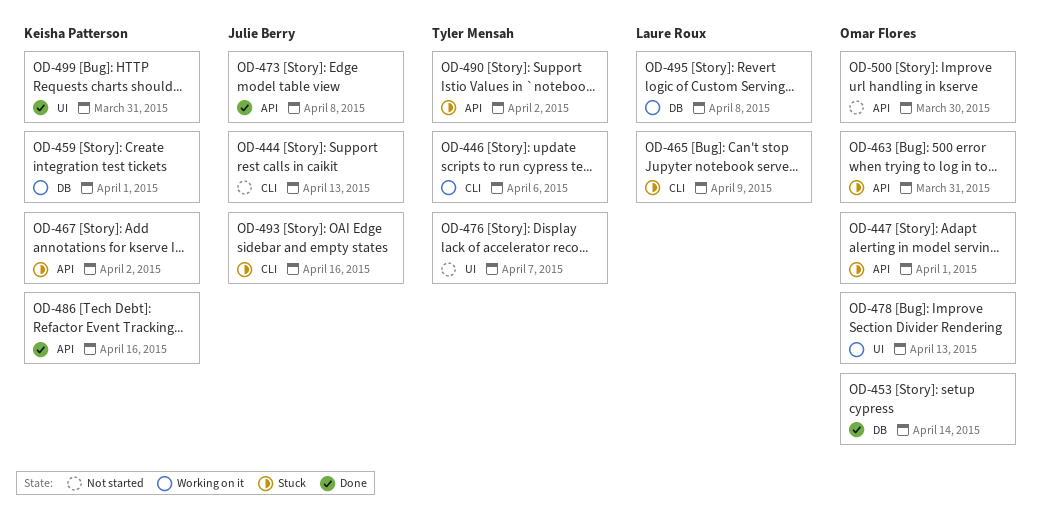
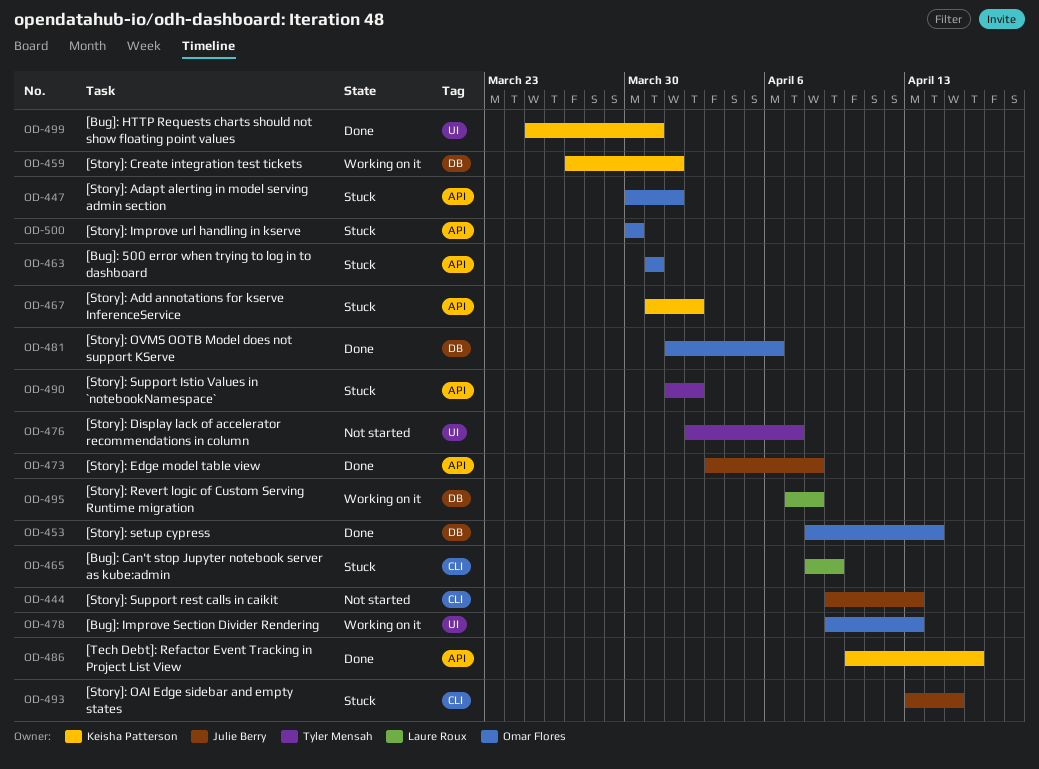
OD-446: present -> none
OD-481: none -> present
OD-493, due: Apr 16 -> Apr 15
OD-500, status: Not started -> Stuck

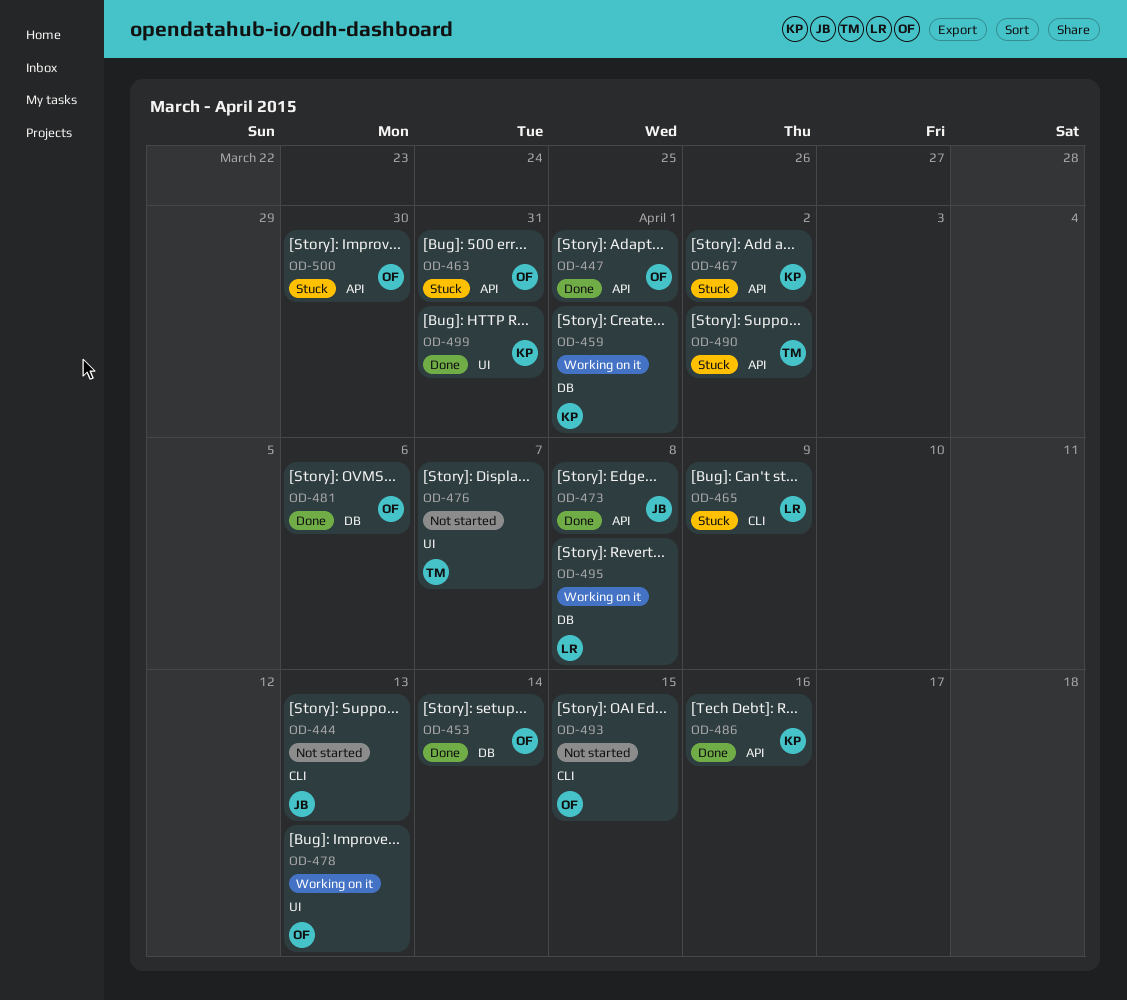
OD-447, status: Stuck -> Done
OD-493, status: Stuck -> Not started
OD-493, owner: Julie Berry -> Omar Flores

